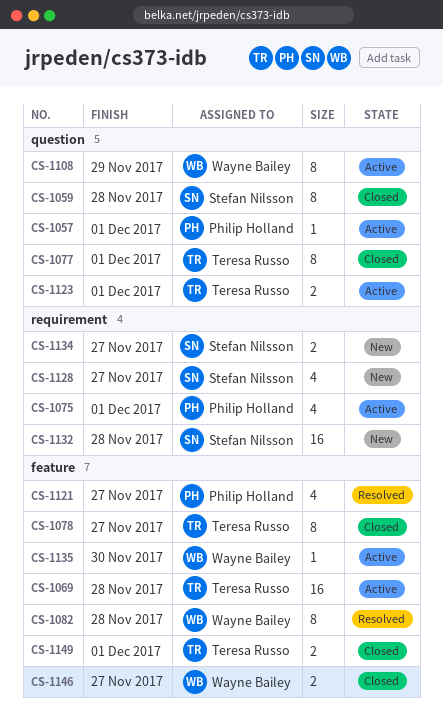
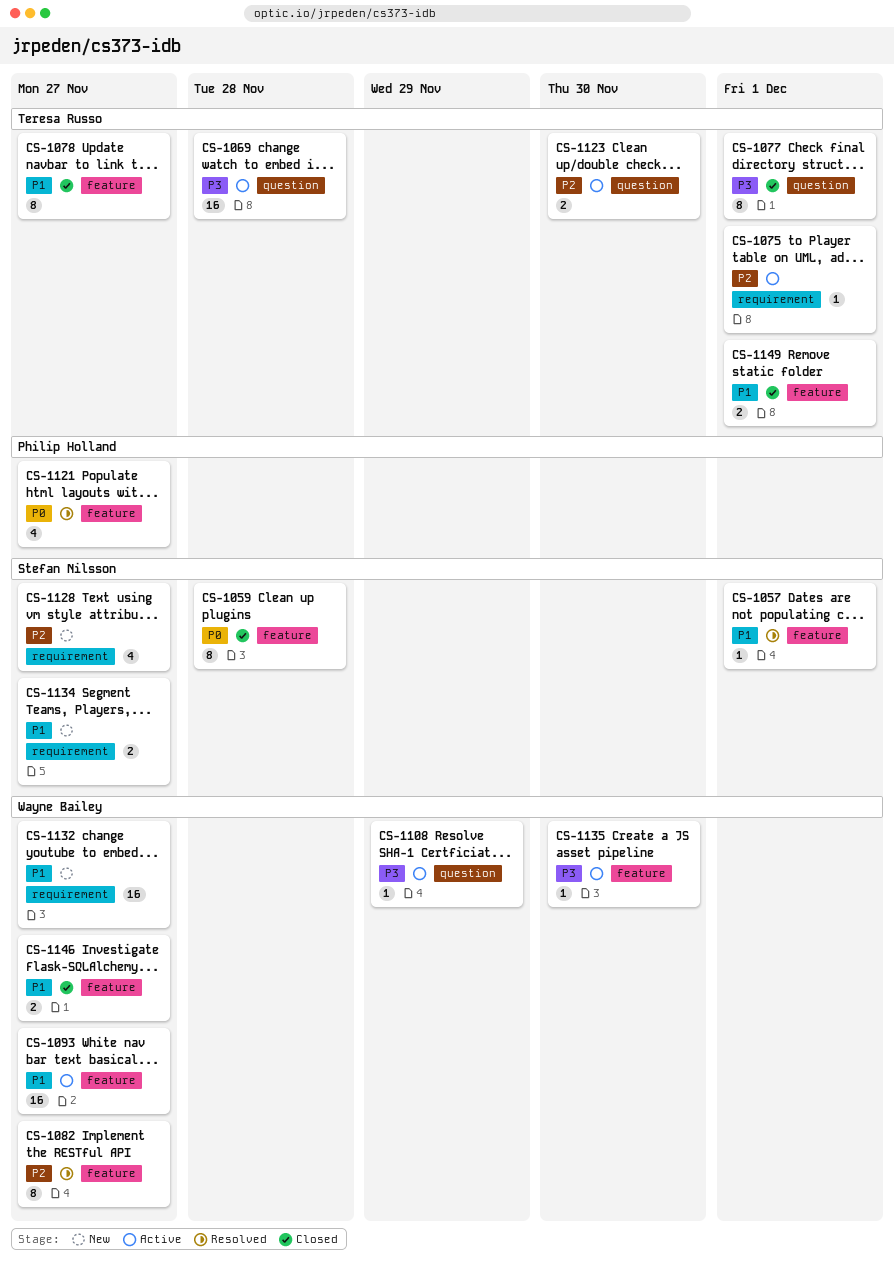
CS-1057, status: Active -> Resolved
CS-1057, owner: Philip Holland -> Stefan Nilsson
CS-1057, label: question -> feature
CS-1059, label: question -> feature
CS-1069, label: feature -> question
CS-1075, owner: Philip Holland -> Teresa Russo
CS-1075, estimate: 4 -> 1
CS-1082, due: Nov 28 -> Nov 27
CS-1093: none -> present
CS-1108, estimate: 8 -> 1
CS-1123, due: Dec 1 -> Nov 30
CS-1132, owner: Stefan Nilsson -> Wayne Bailey
CS-1132, due: Nov 28 -> Nov 27

